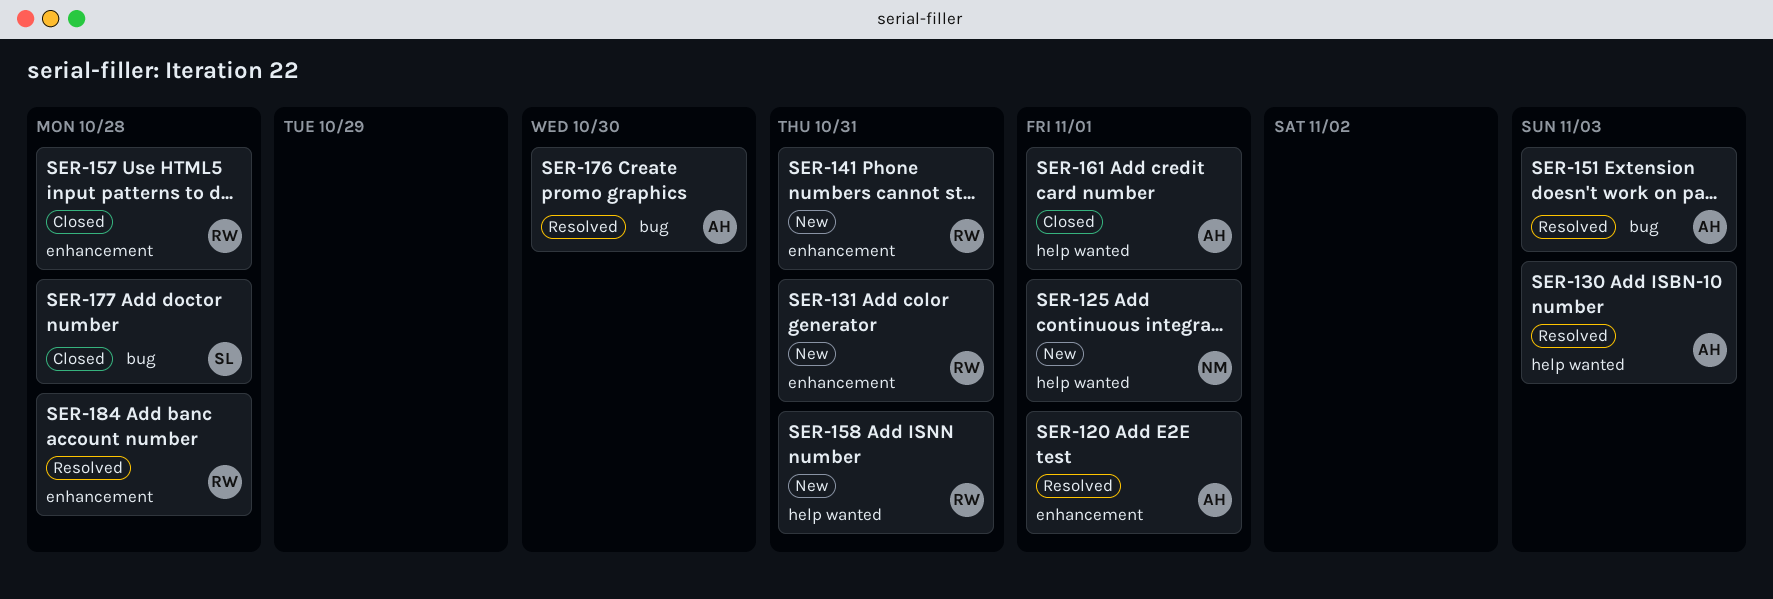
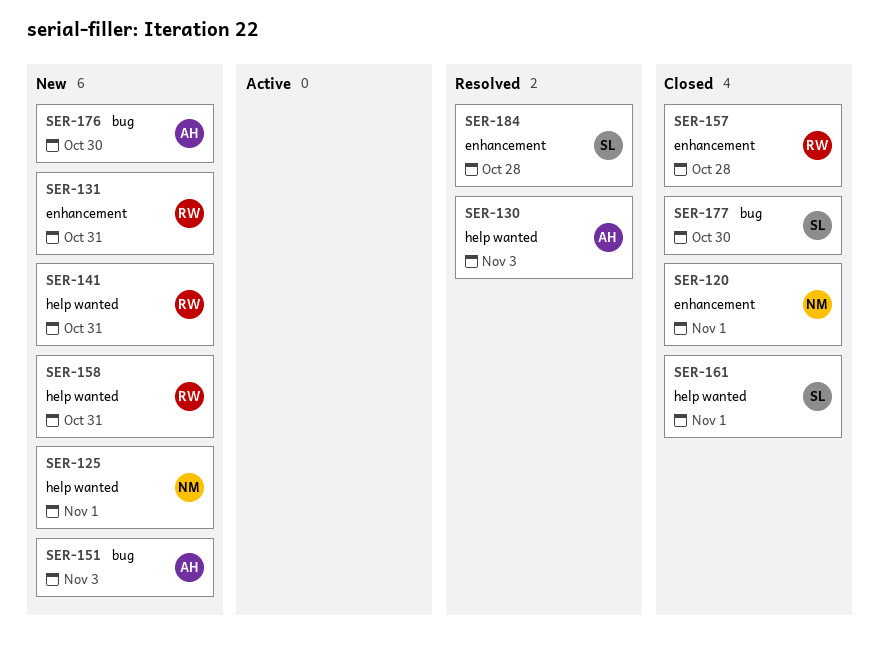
SER-120, status: Resolved -> Closed
SER-120, owner: AH -> NM
SER-141, label: enhancement -> help wanted
SER-151, status: Resolved -> New
SER-161, owner: AH -> SL
SER-176, status: Resolved -> New
SER-177, due: Oct 28 -> Oct 30
SER-184, owner: RW -> SL

